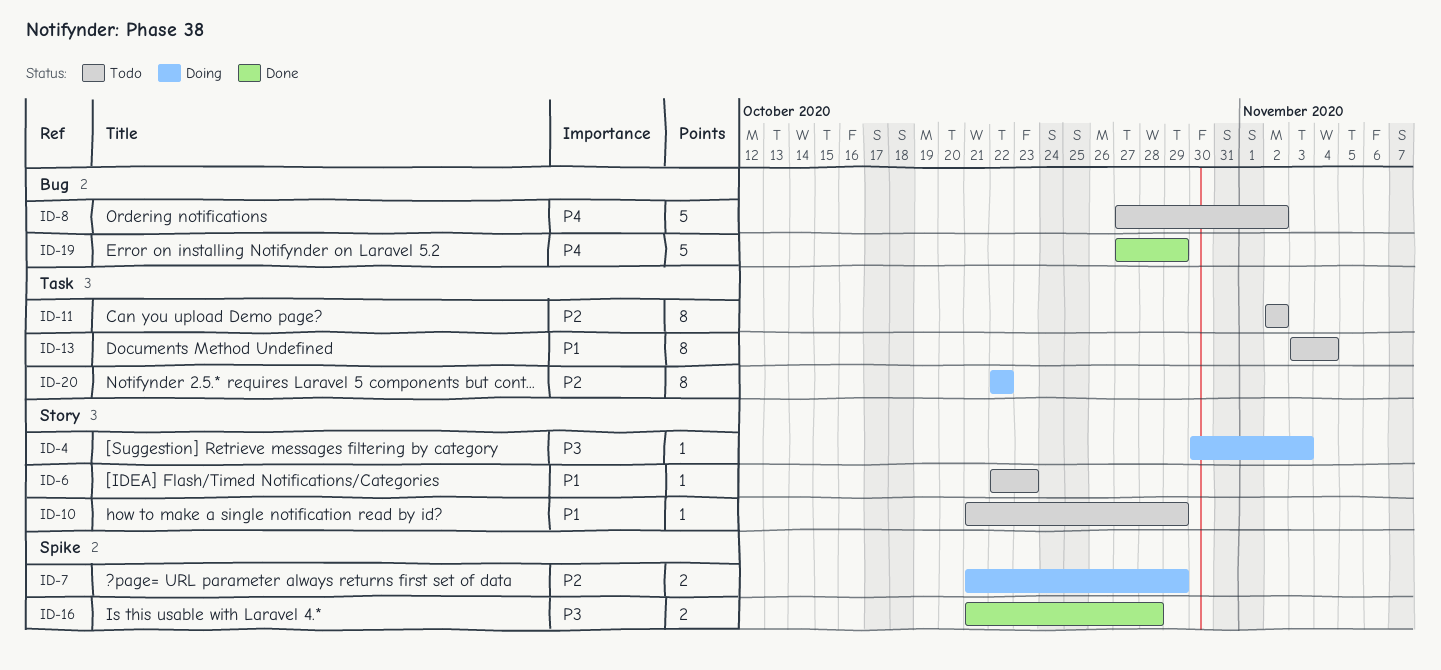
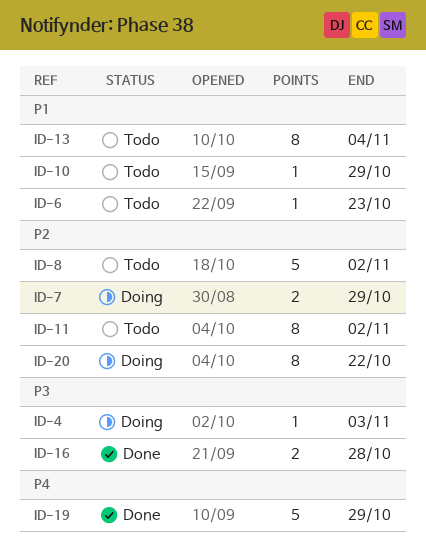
ID-8, priority: P4 -> P2

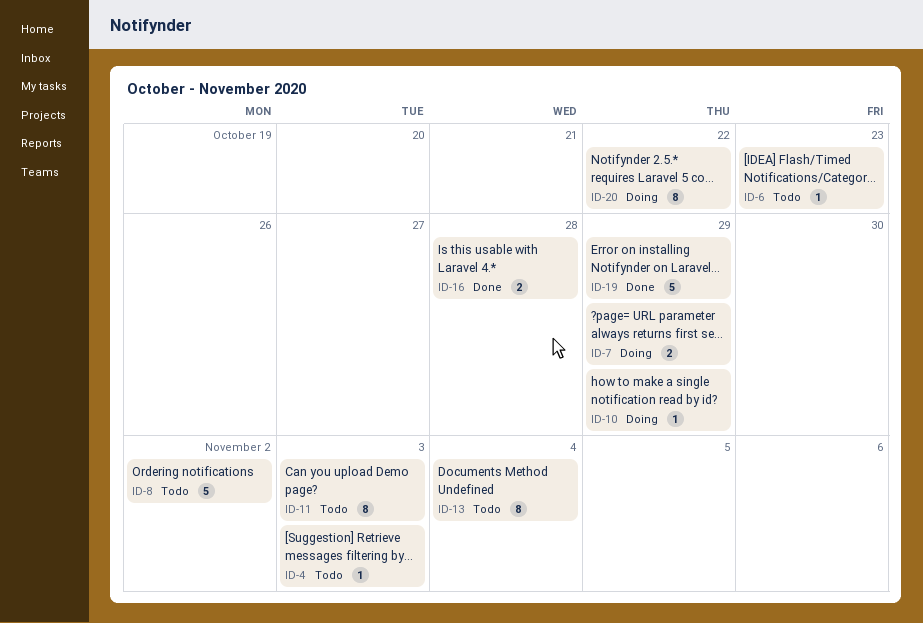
ID-4, status: Doing -> Todo
ID-10, status: Todo -> Doing
ID-11, due: Nov 2 -> Nov 3

